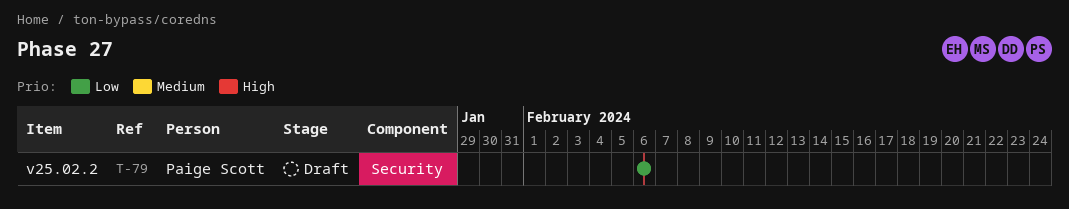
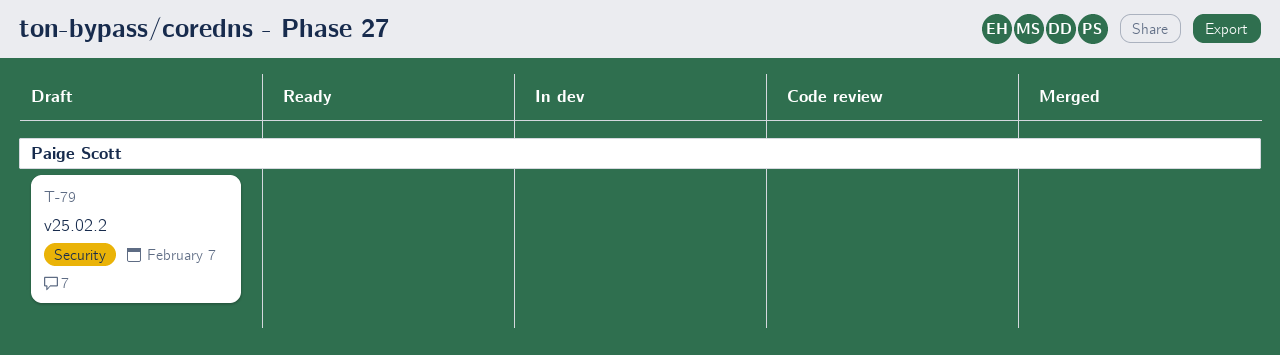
T-79, due: Feb 6 -> Feb 7

